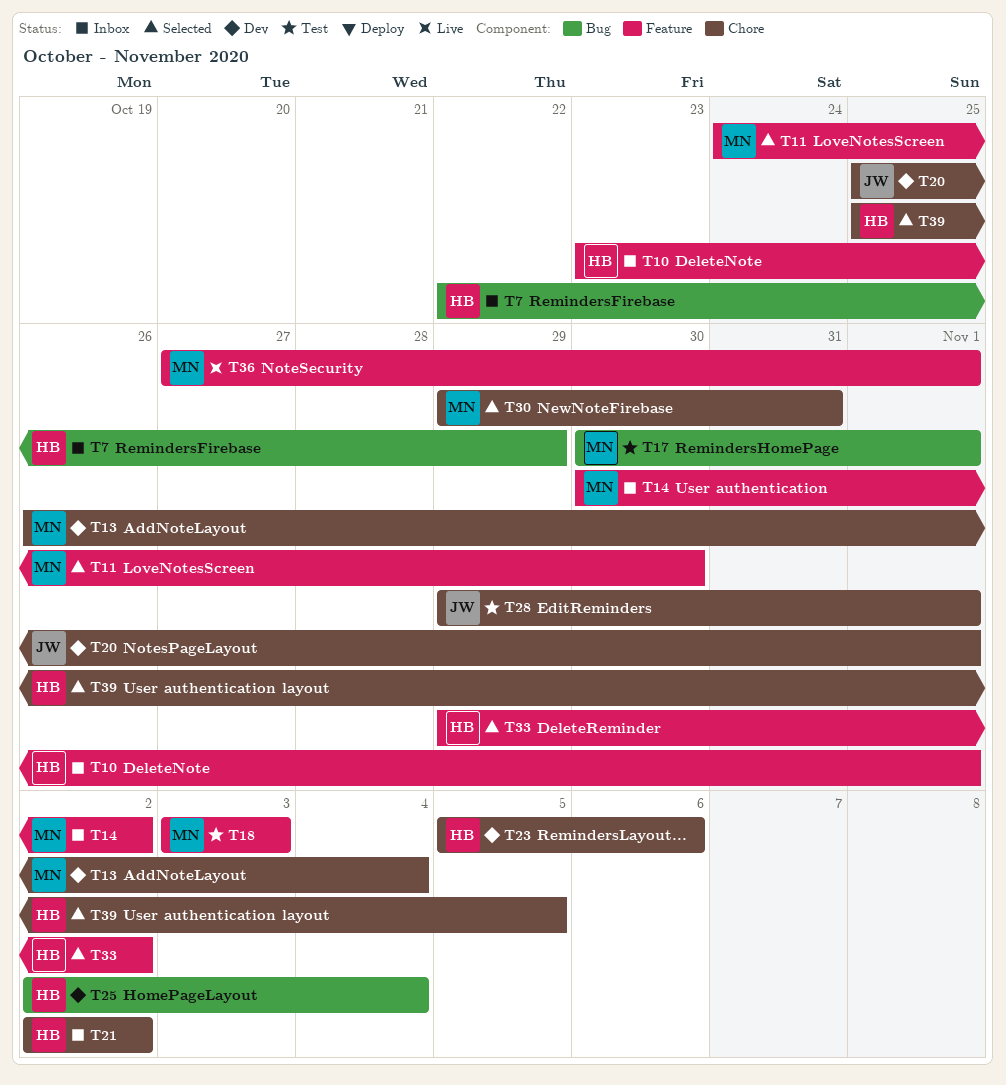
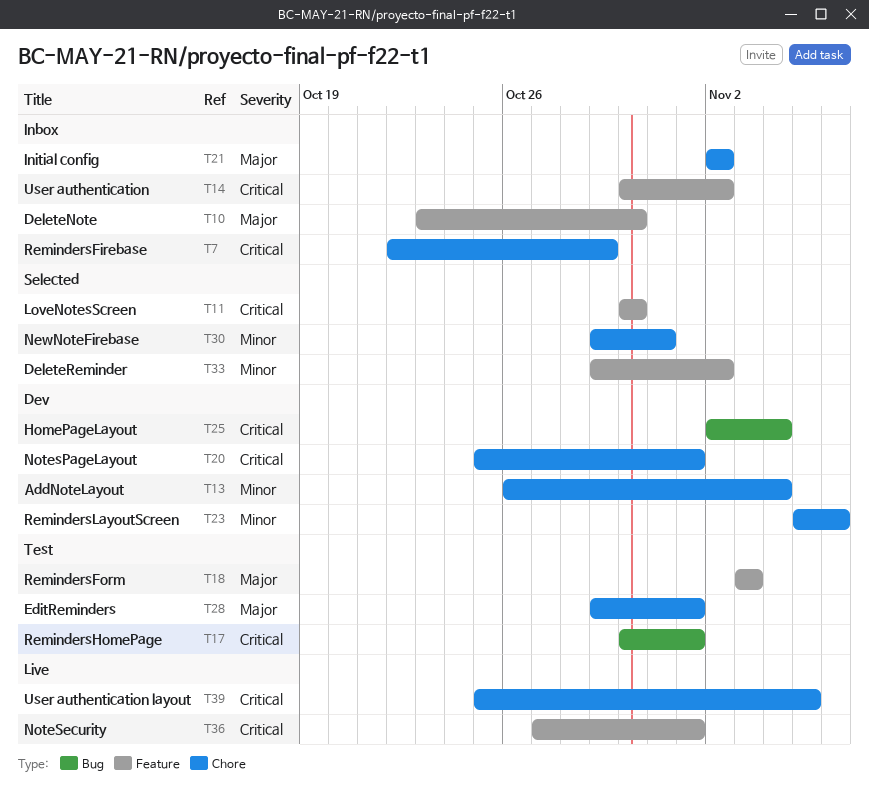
T7, label: Bug -> Chore
T10, due: Nov 1 -> Oct 30
T11, start: Oct 24 -> Oct 30
T39, status: Selected -> Live

